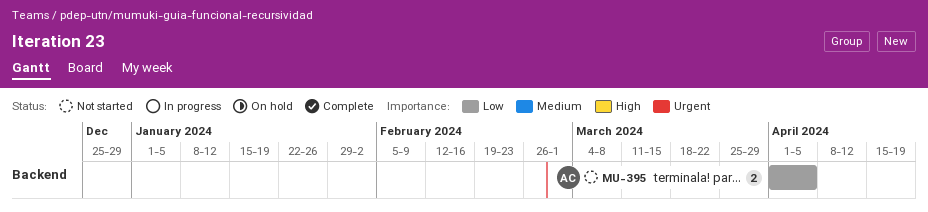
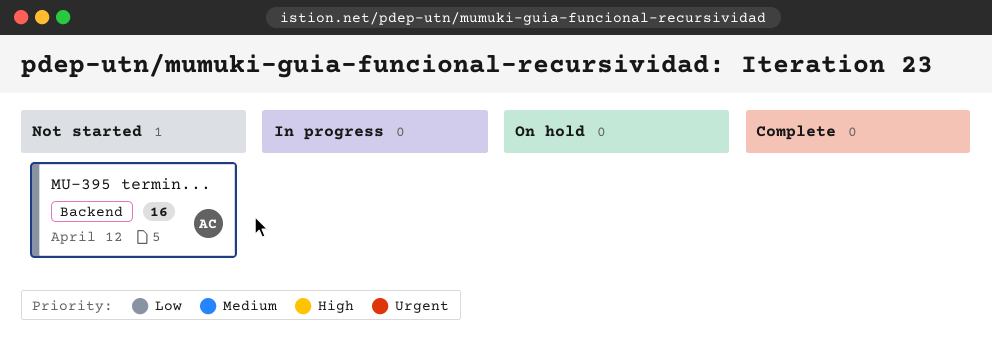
MU-395, estimate: 2 -> 16
MU-395, due: Apr 5 -> Apr 12

